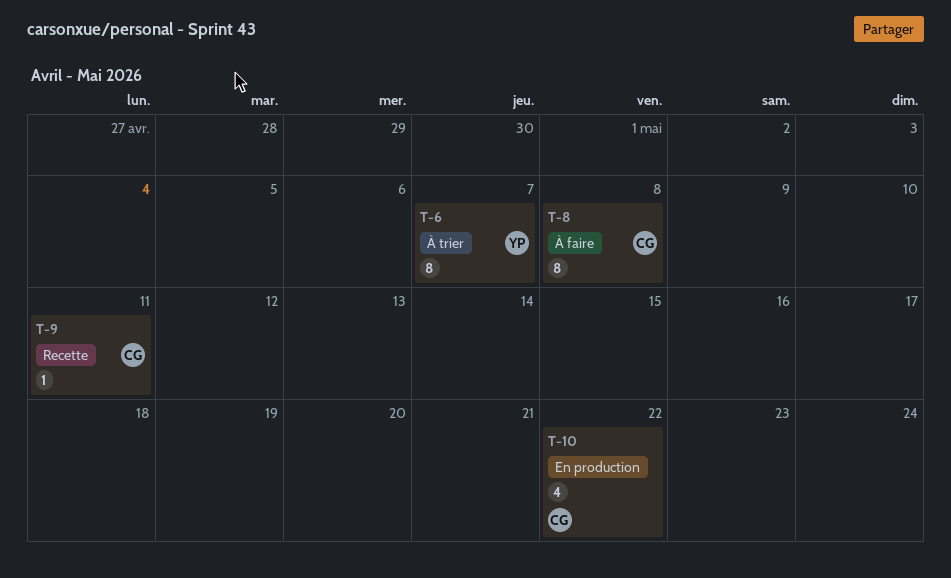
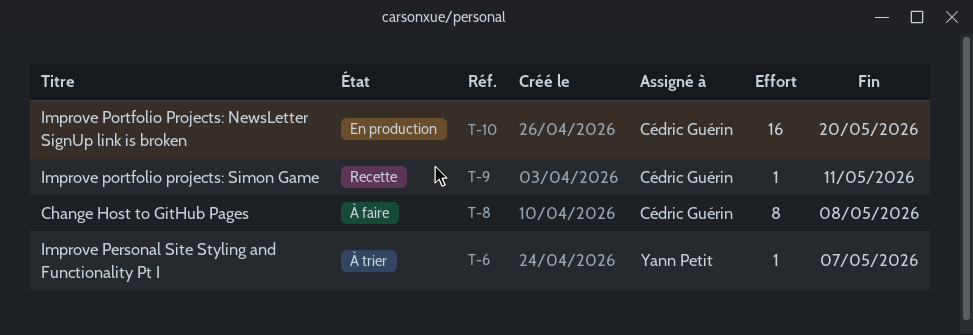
T-6, estimate: 8 -> 1
T-10, estimate: 4 -> 16
T-10, due: May 22 -> May 20

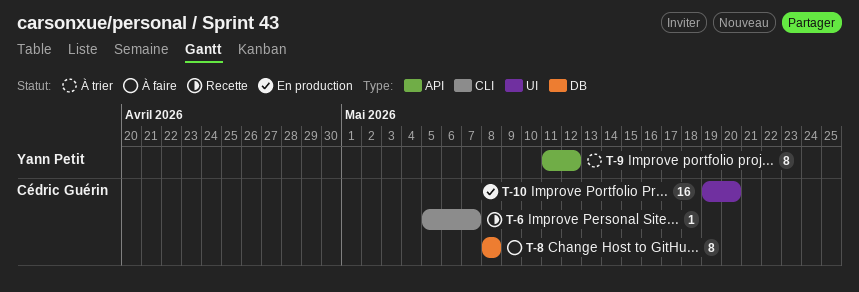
T-6, status: À trier -> Recette
T-6, owner: Yann Petit -> Cédric Guérin
T-9, status: Recette -> À trier
T-9, owner: Cédric Guérin -> Yann Petit
T-9, estimate: 1 -> 8
T-9, due: May 11 -> May 12

